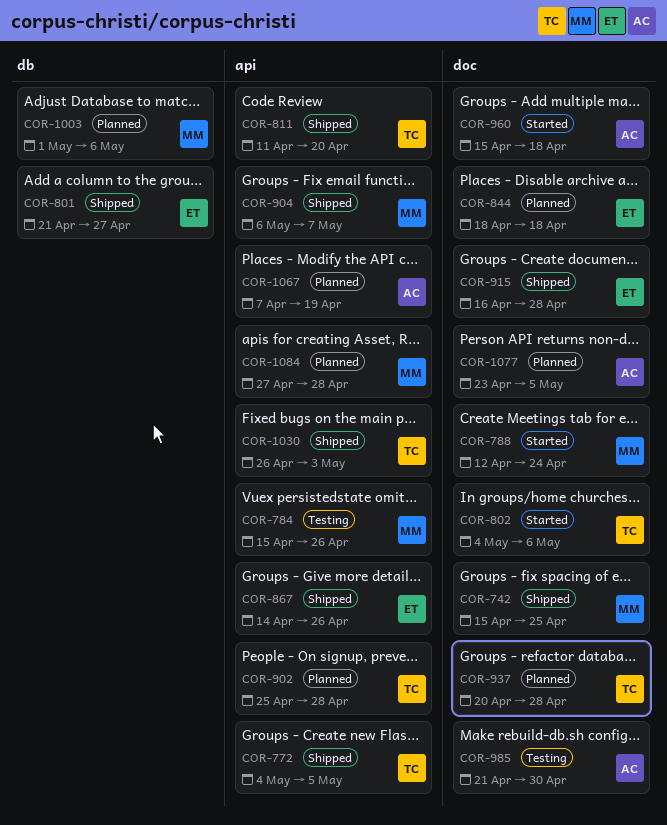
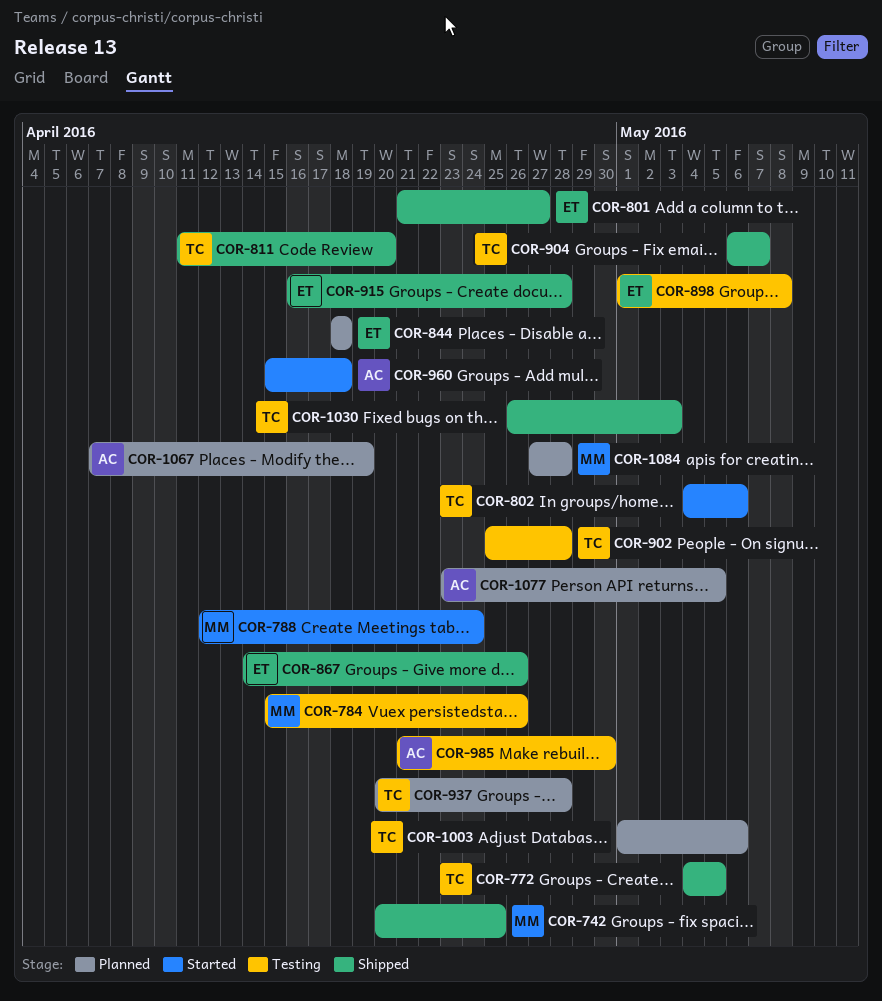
COR-742, start: Apr 15 -> Apr 20
COR-898: none -> present
COR-902, status: Planned -> Testing
COR-904, owner: MM -> TC
COR-1003, owner: MM -> TC

